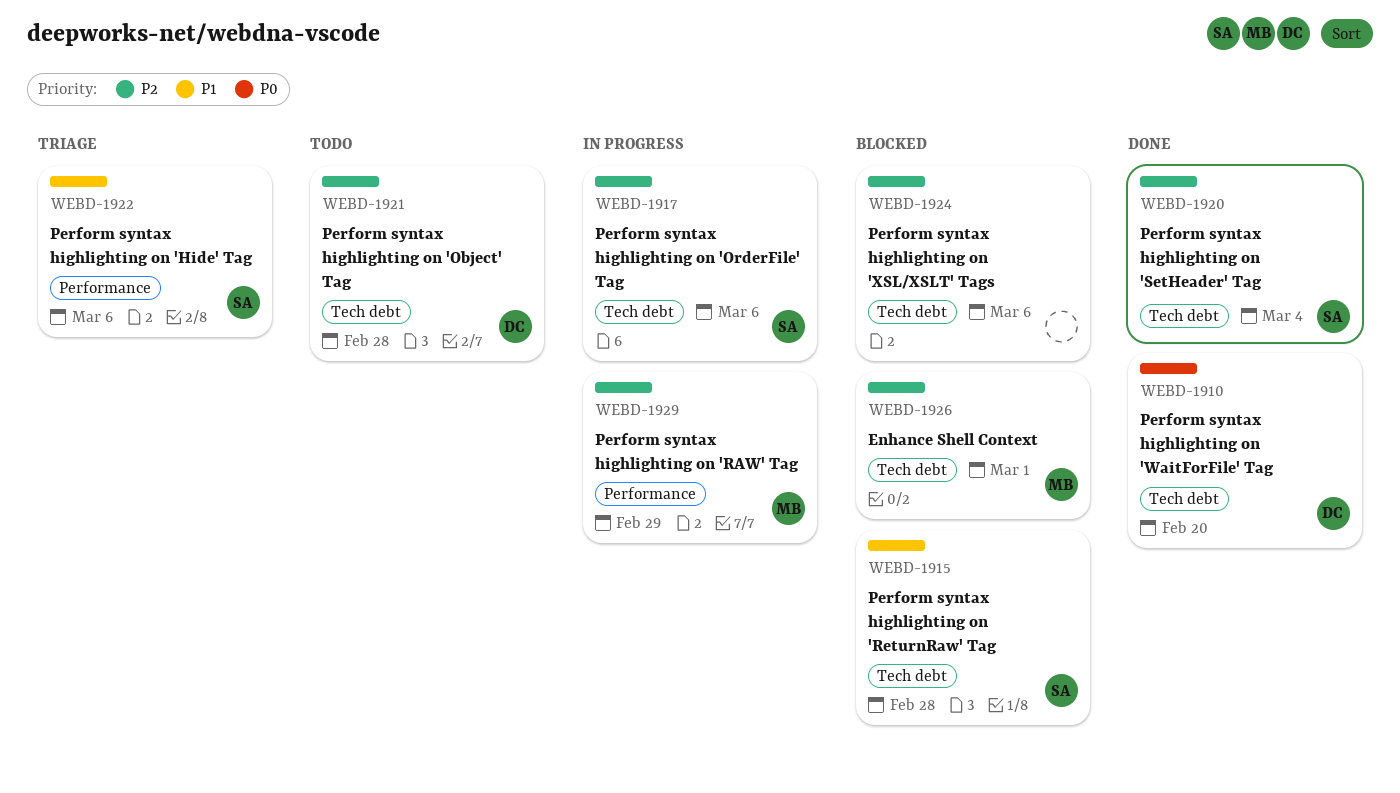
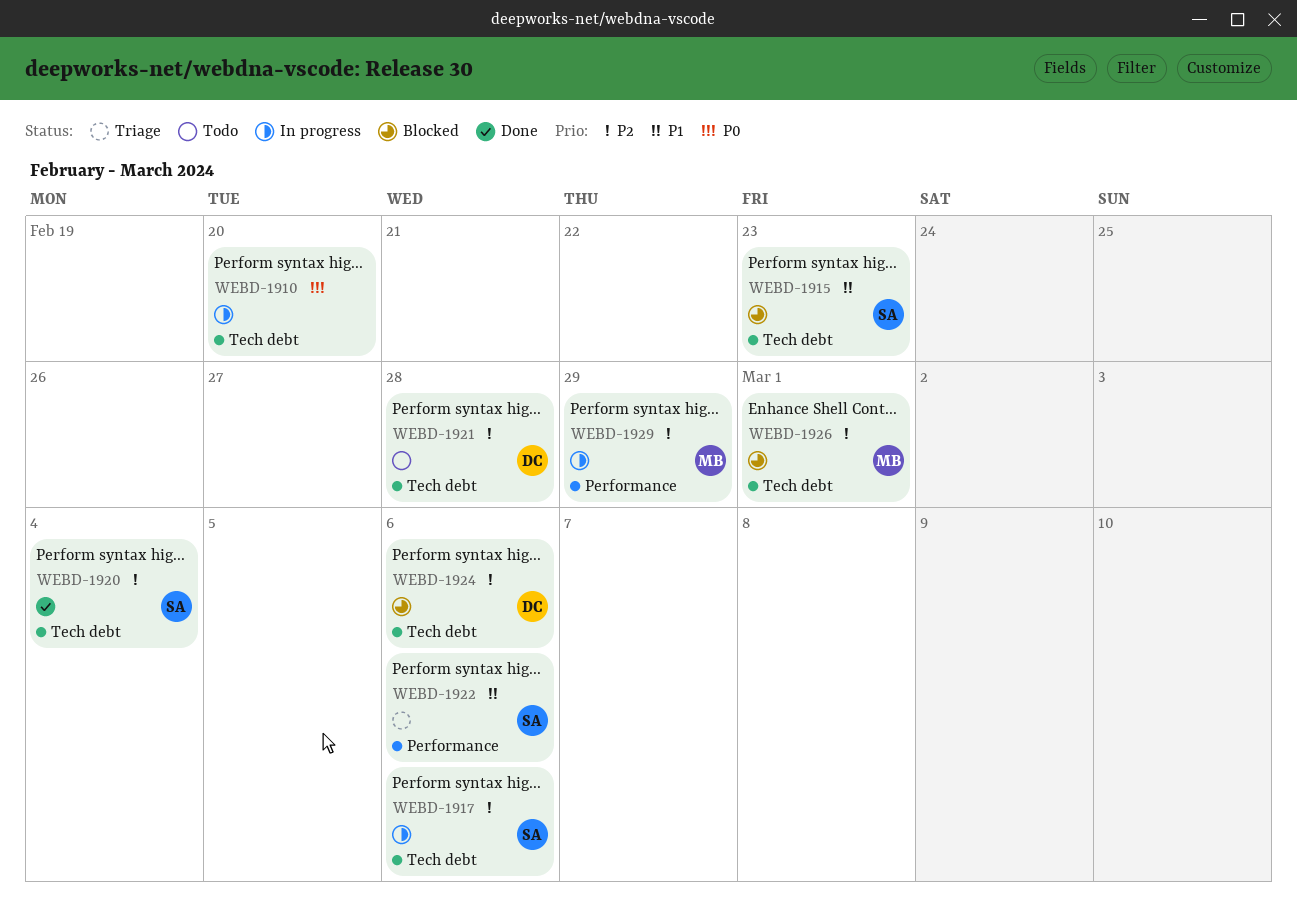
WEBD-1910, status: Done -> In progress
WEBD-1910, owner: DC -> none
WEBD-1915, due: Feb 28 -> Feb 23
WEBD-1924, owner: none -> DC

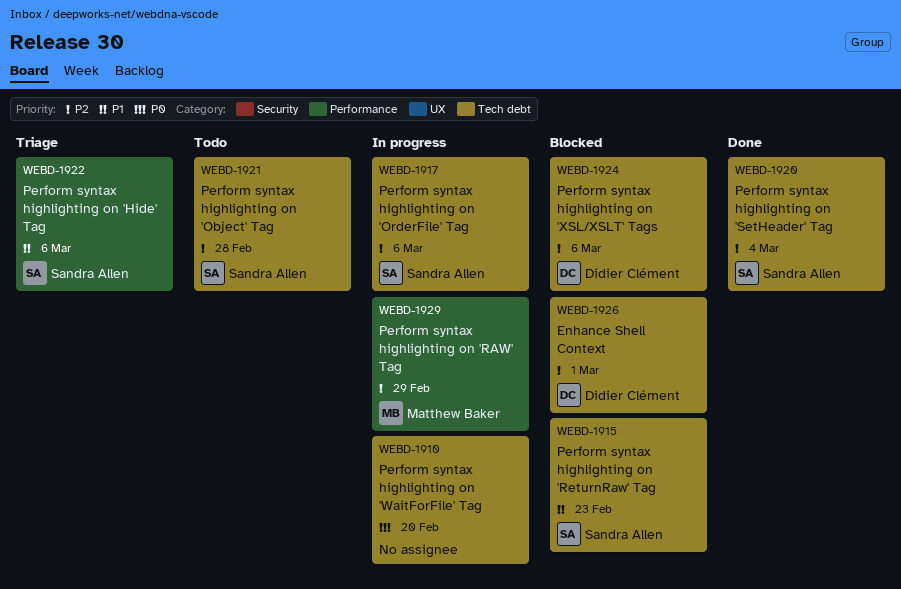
WEBD-1921, owner: Didier Clément -> Sandra Allen
WEBD-1926, owner: Matthew Baker -> Didier Clément

